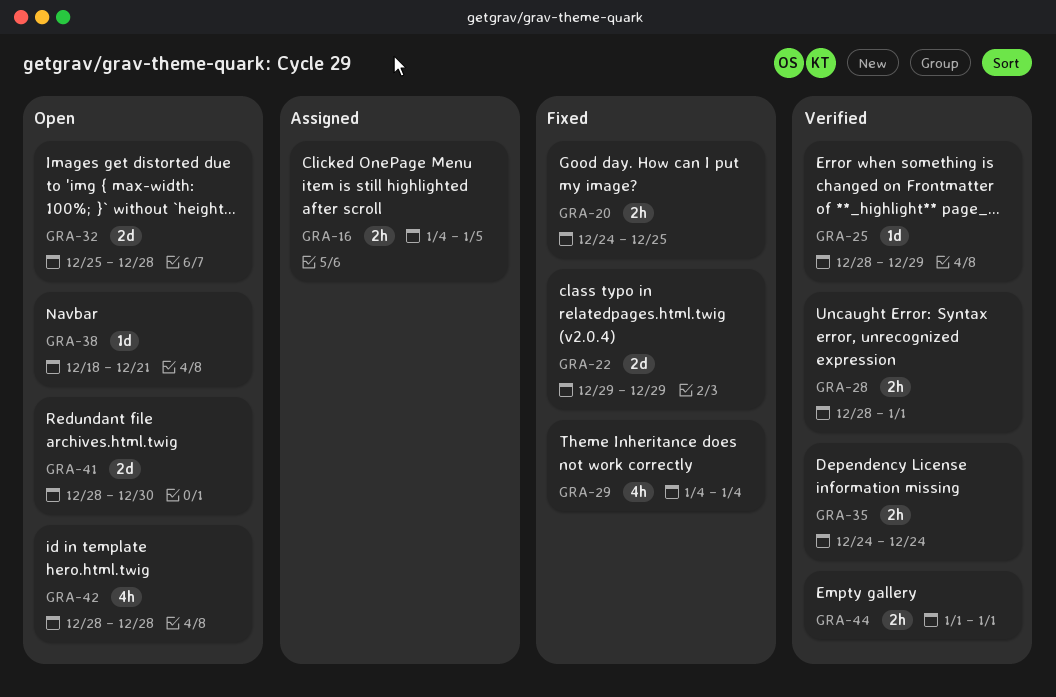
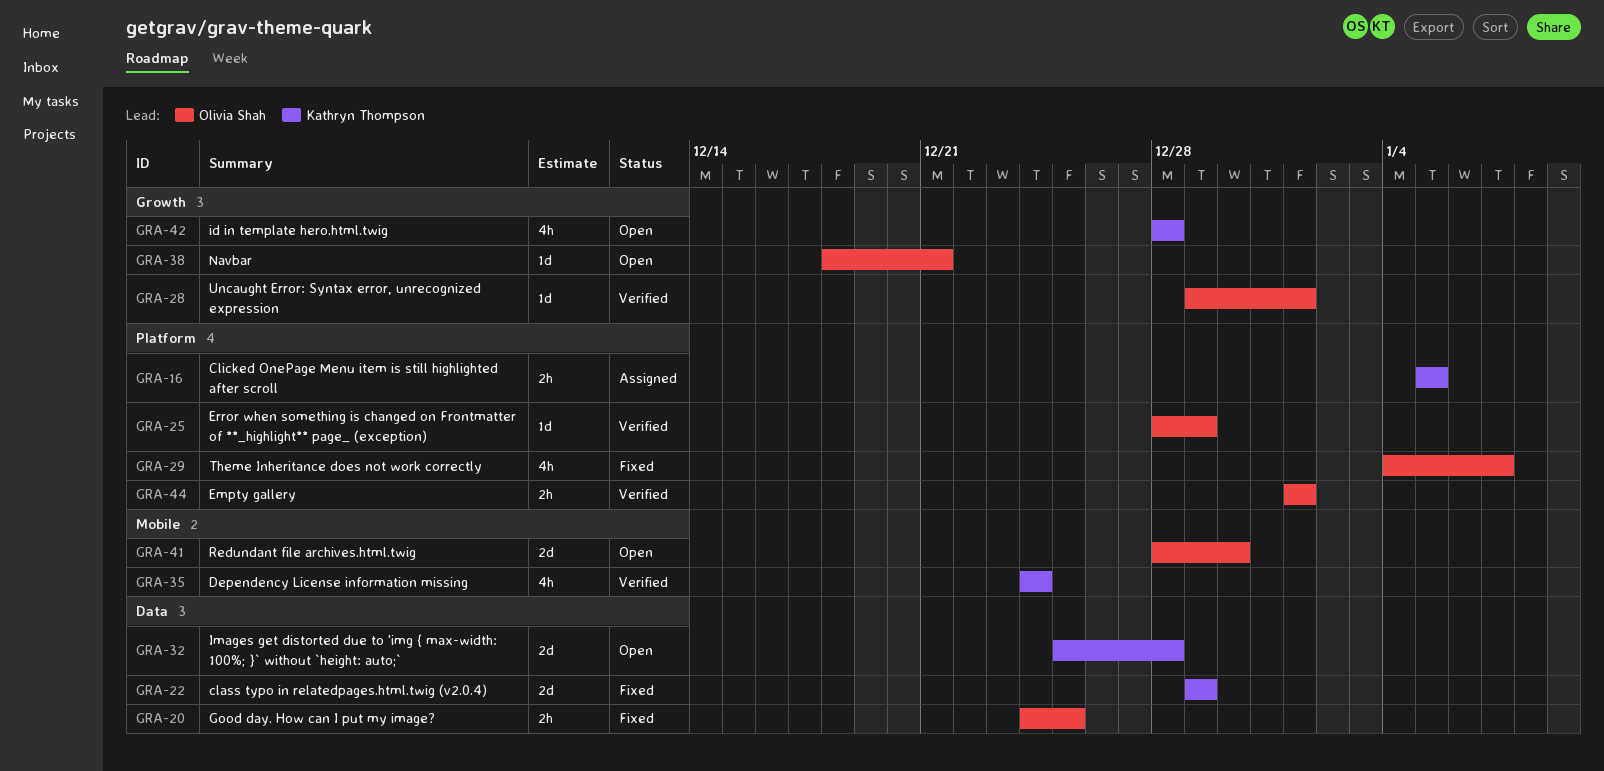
GRA-16, start: Jan 4 -> Jan 5
GRA-28, estimate: 2h -> 1d
GRA-28, start: Dec 28 -> Dec 29
GRA-29, due: Jan 4 -> Jan 7
GRA-35, estimate: 2h -> 4h

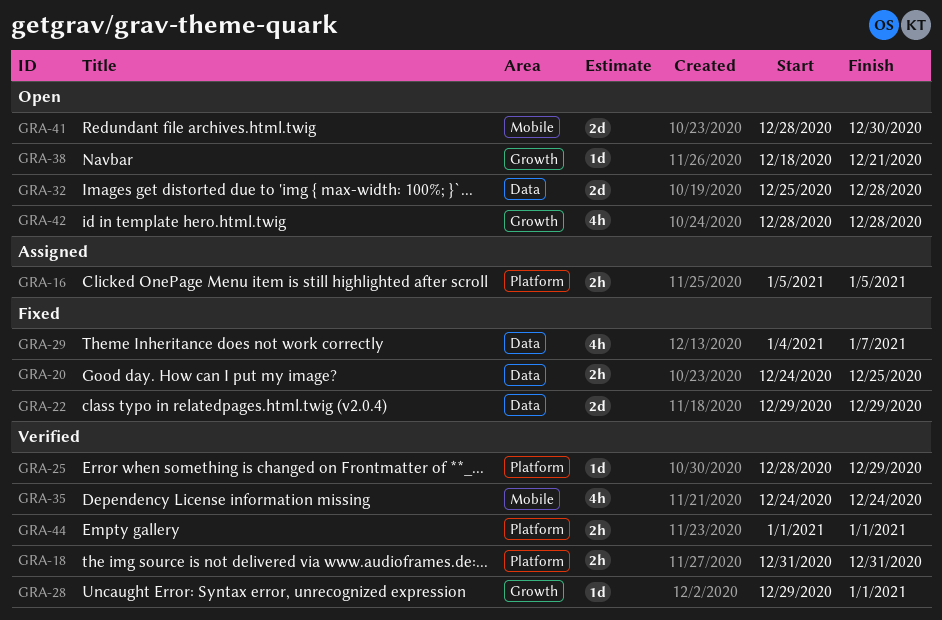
GRA-18: none -> present
GRA-29, label: Platform -> Data

